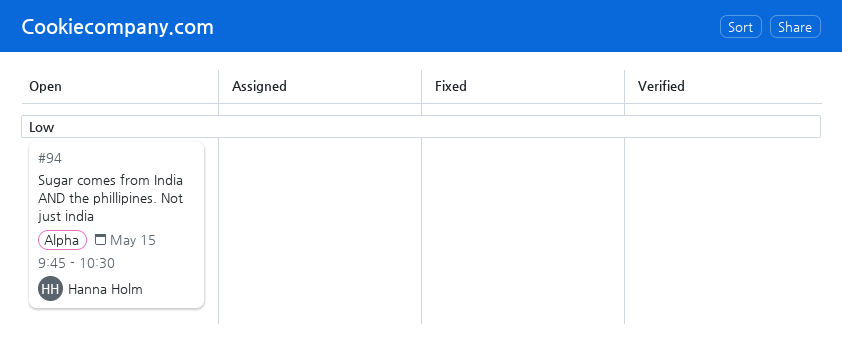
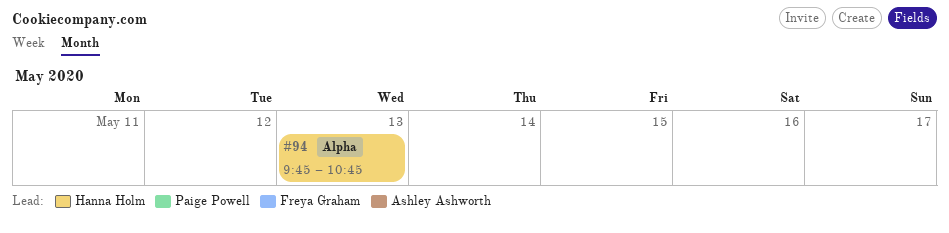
#94, day: May 15 -> May 13
#94, ends: 10:30 -> 10:45

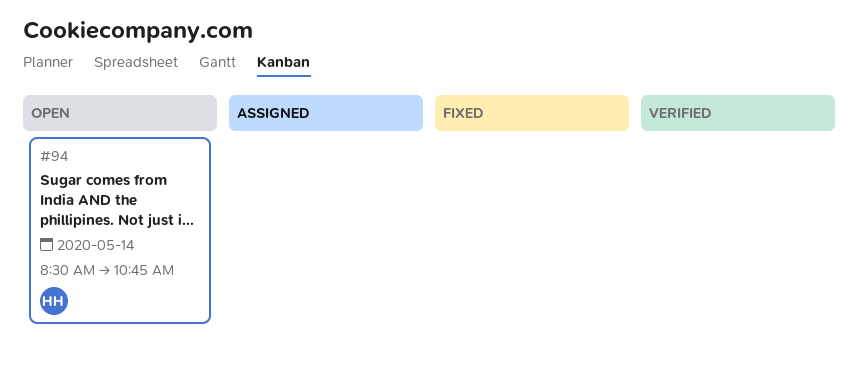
#94, day: May 13 -> May 14
#94, begins: 09:45 -> 08:30

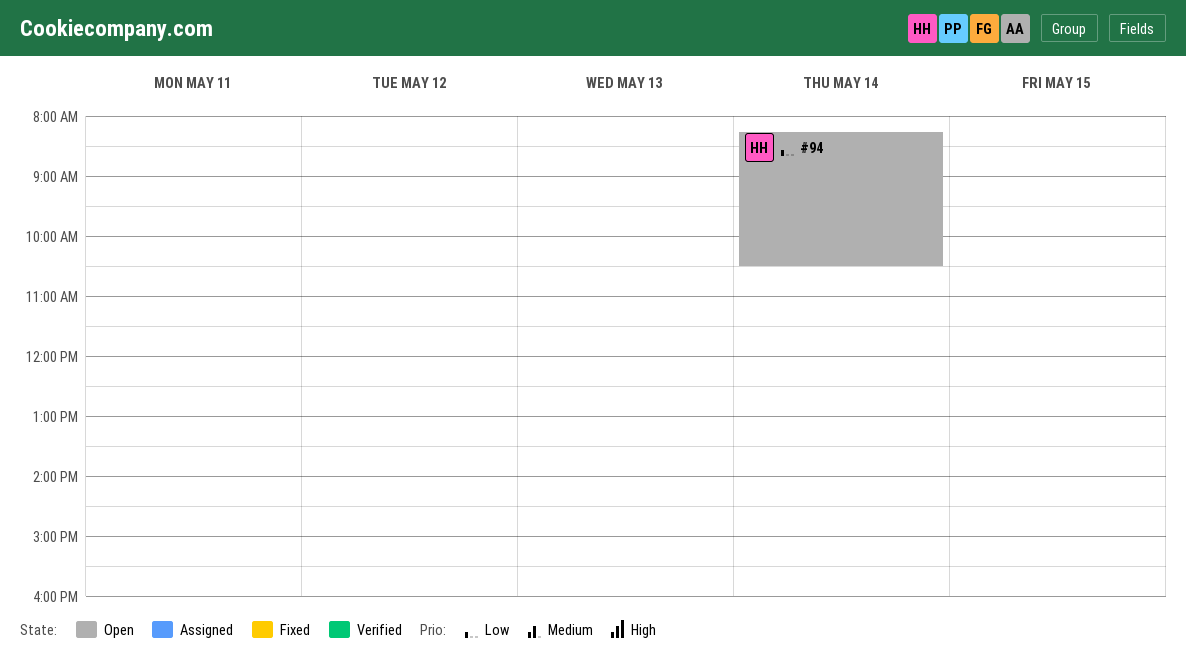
#94, begins: 08:30 -> 08:15
#94, ends: 10:45 -> 10:30

